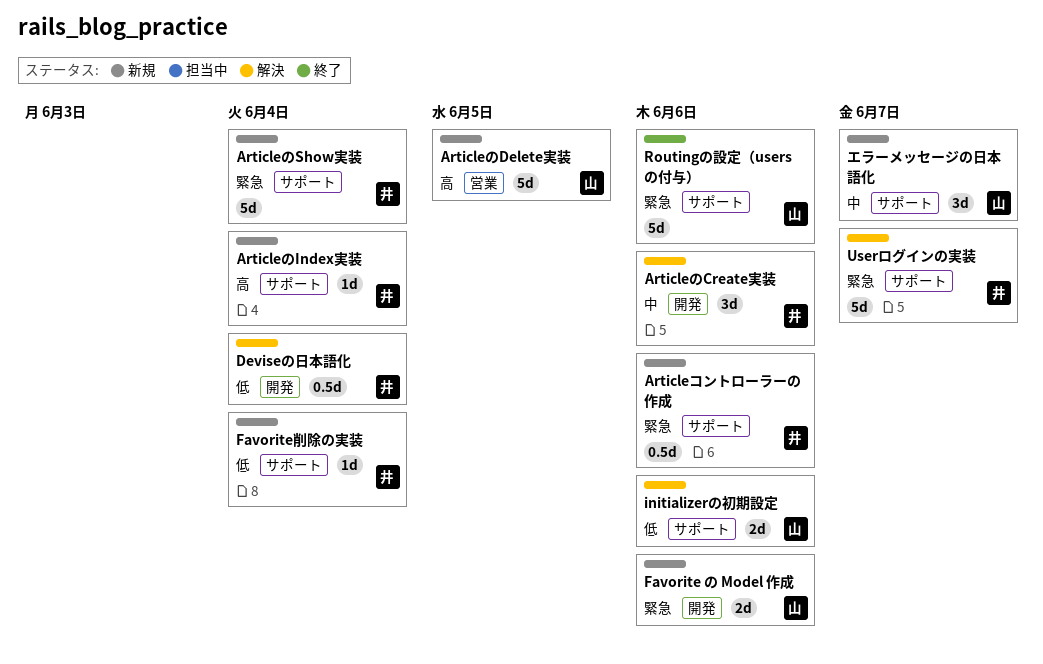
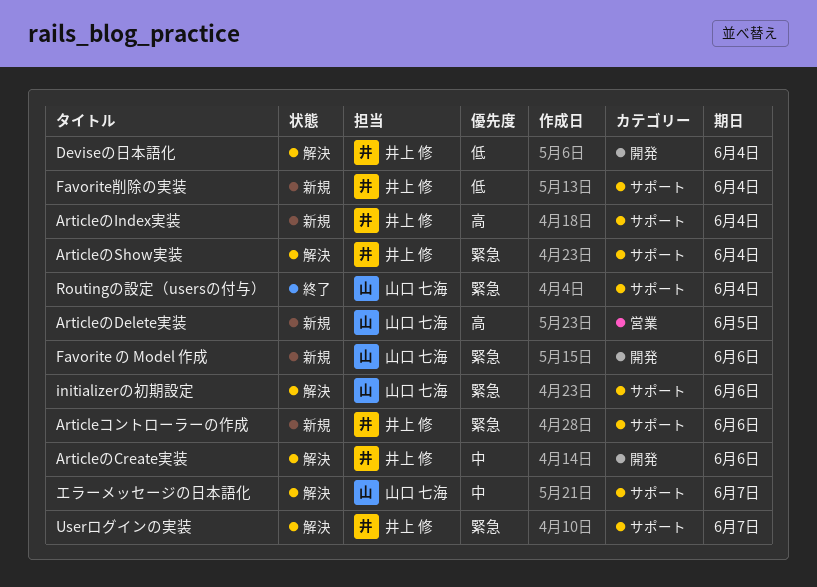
ArticleのShow実装, status: 新規 -> 解決
initializerの初期設定, priority: 低 -> 緊急
Routingの設定（usersの付与）, due: Jun 6 -> Jun 4
エラーメッセージの日本語化, status: 新規 -> 解決

